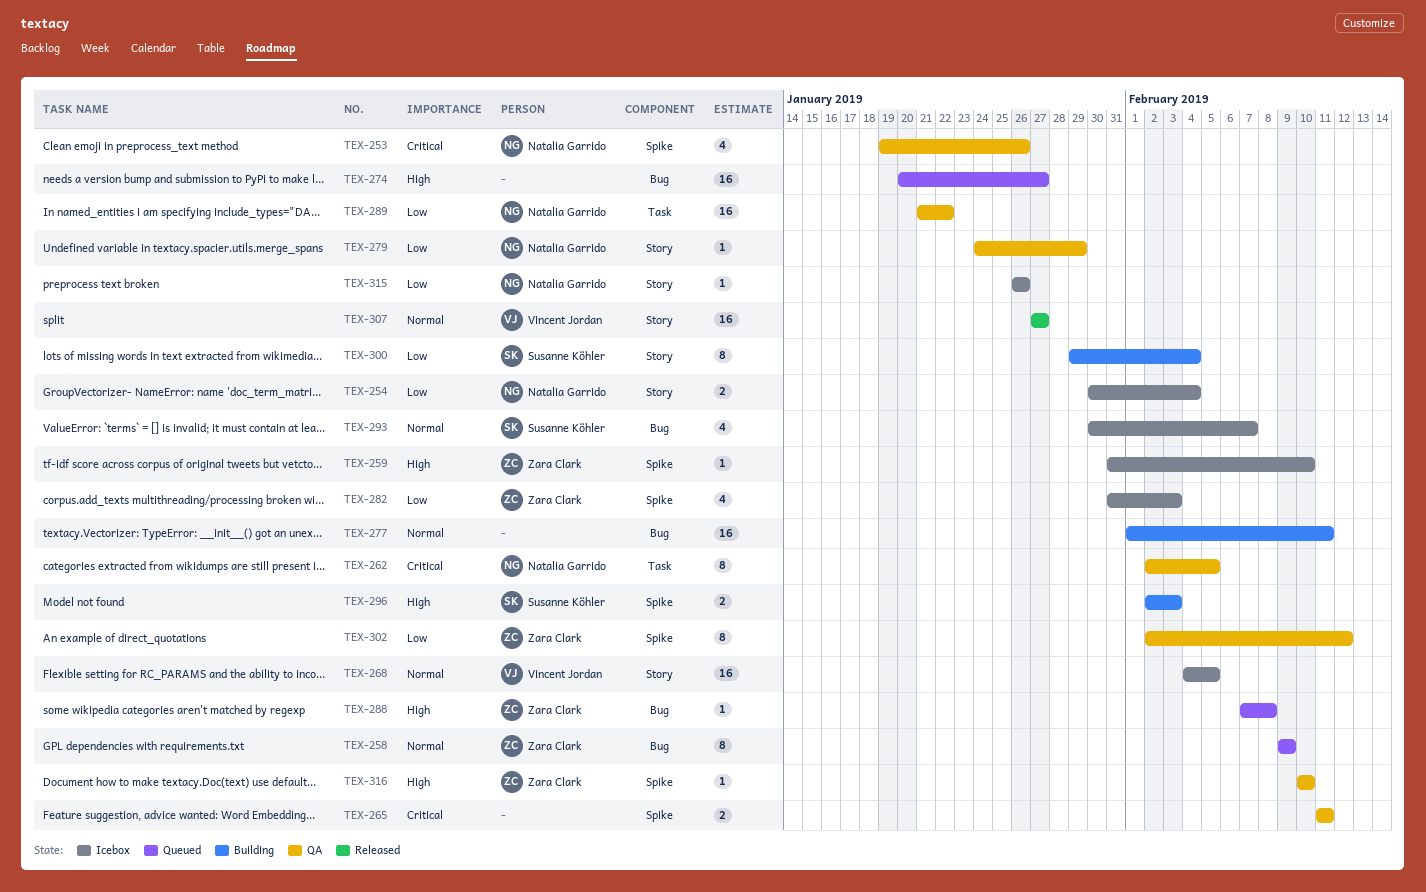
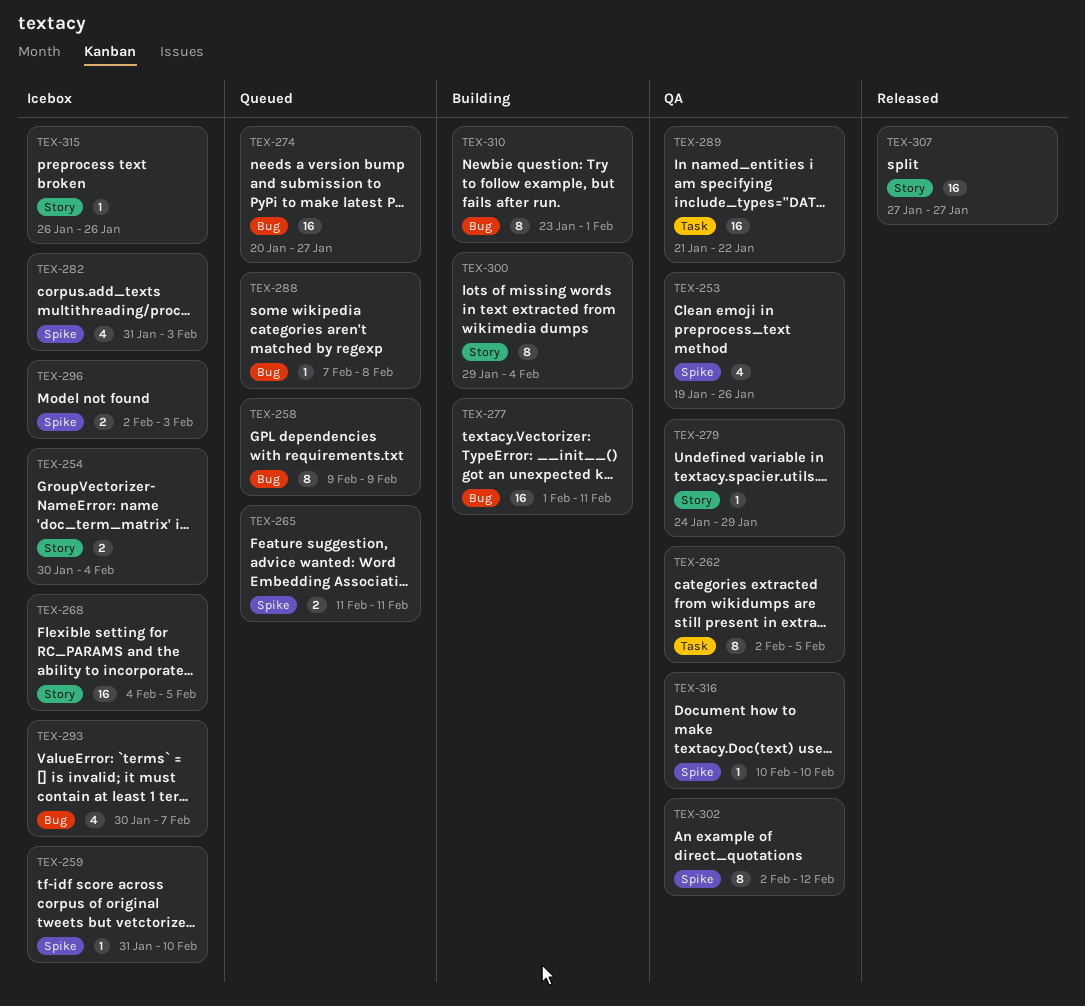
TEX-265, status: QA -> Queued
TEX-296, status: Building -> Icebox
TEX-310: none -> present

